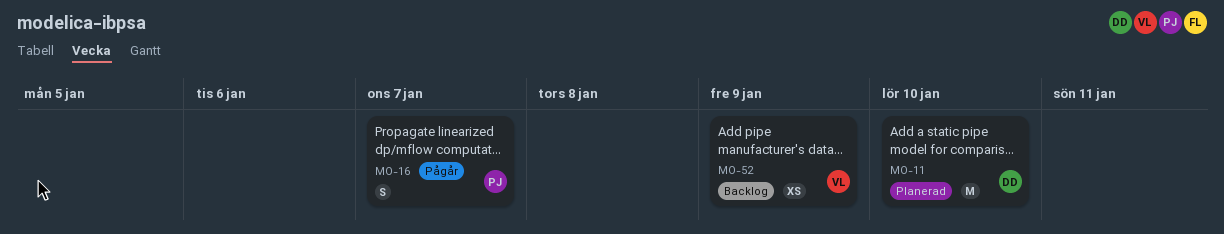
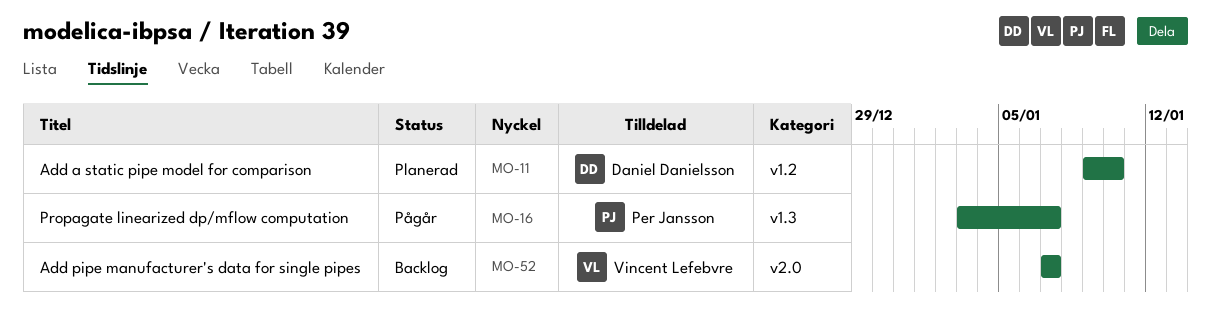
MO-52, due: Jan 9 -> Jan 7

